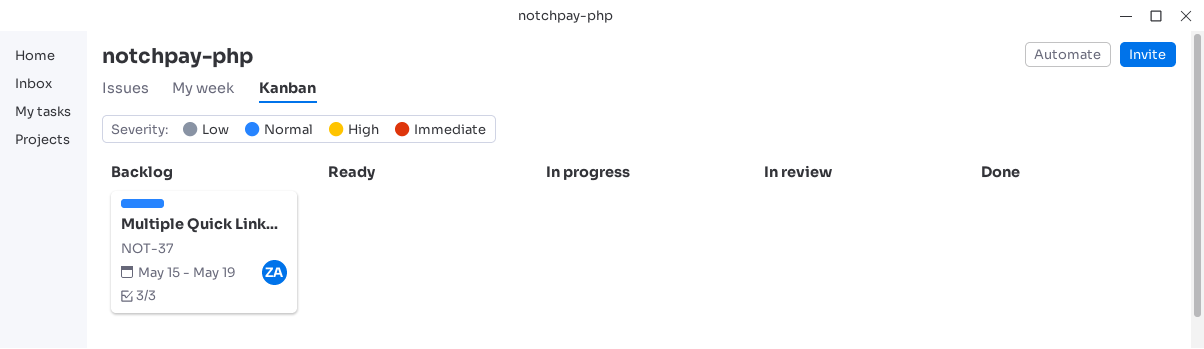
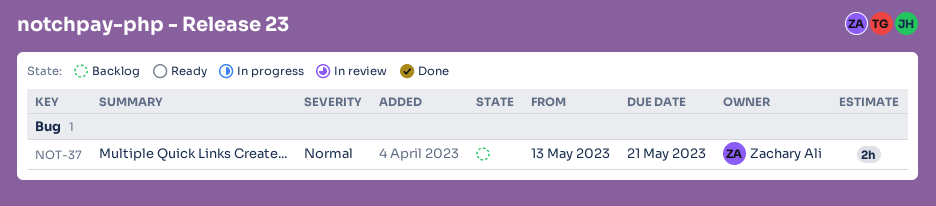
NOT-37, start: May 15 -> May 13
NOT-37, due: May 19 -> May 21

